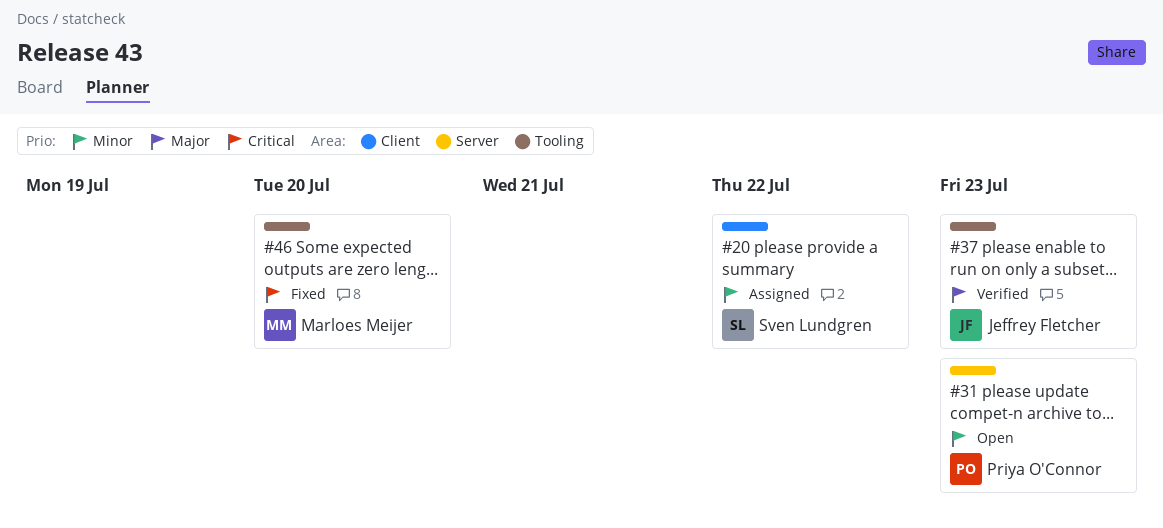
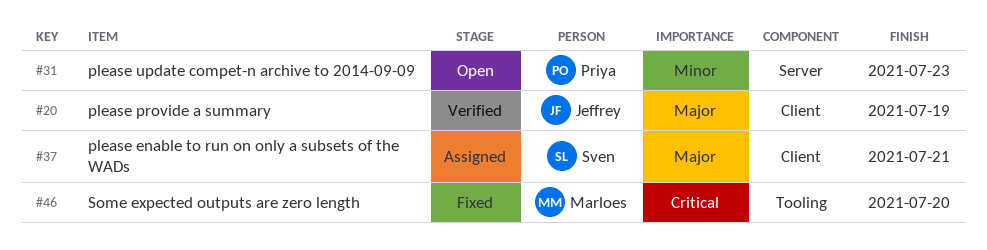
#20, status: Assigned -> Verified
#20, owner: Sven Lundgren -> Jeffrey Fletcher
#20, priority: Minor -> Major
#20, due: Jul 22 -> Jul 19
#37, status: Verified -> Assigned
#37, owner: Jeffrey Fletcher -> Sven Lundgren
#37, label: Tooling -> Client
#37, due: Jul 23 -> Jul 21

